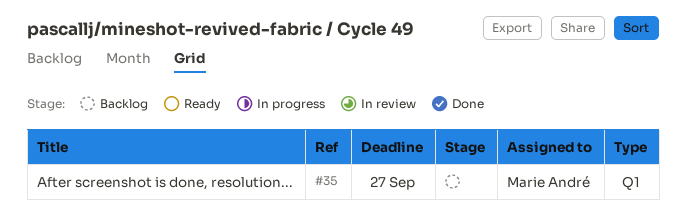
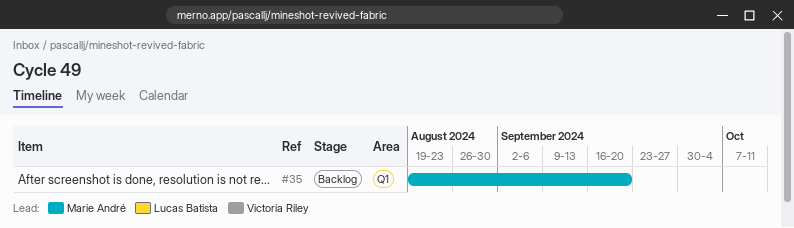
#35, due: Sep 27 -> Sep 20

